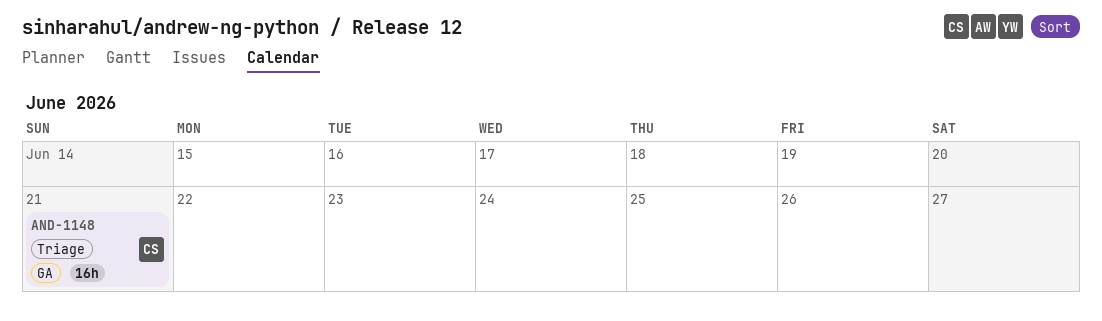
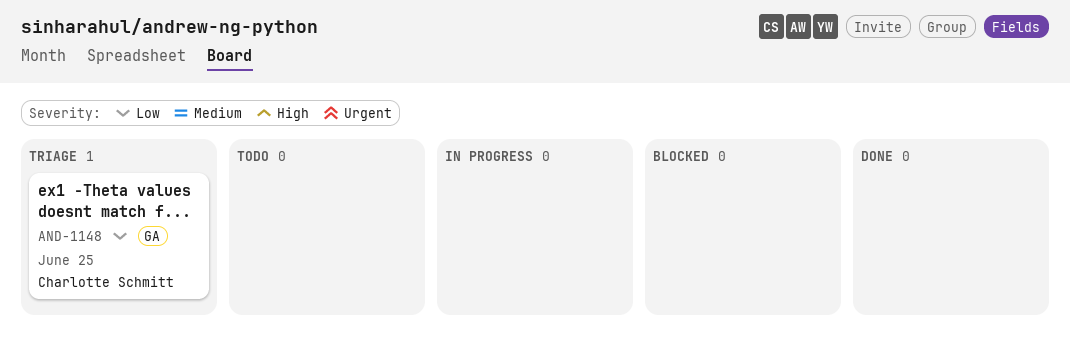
AND-1148, due: Jun 21 -> Jun 25

